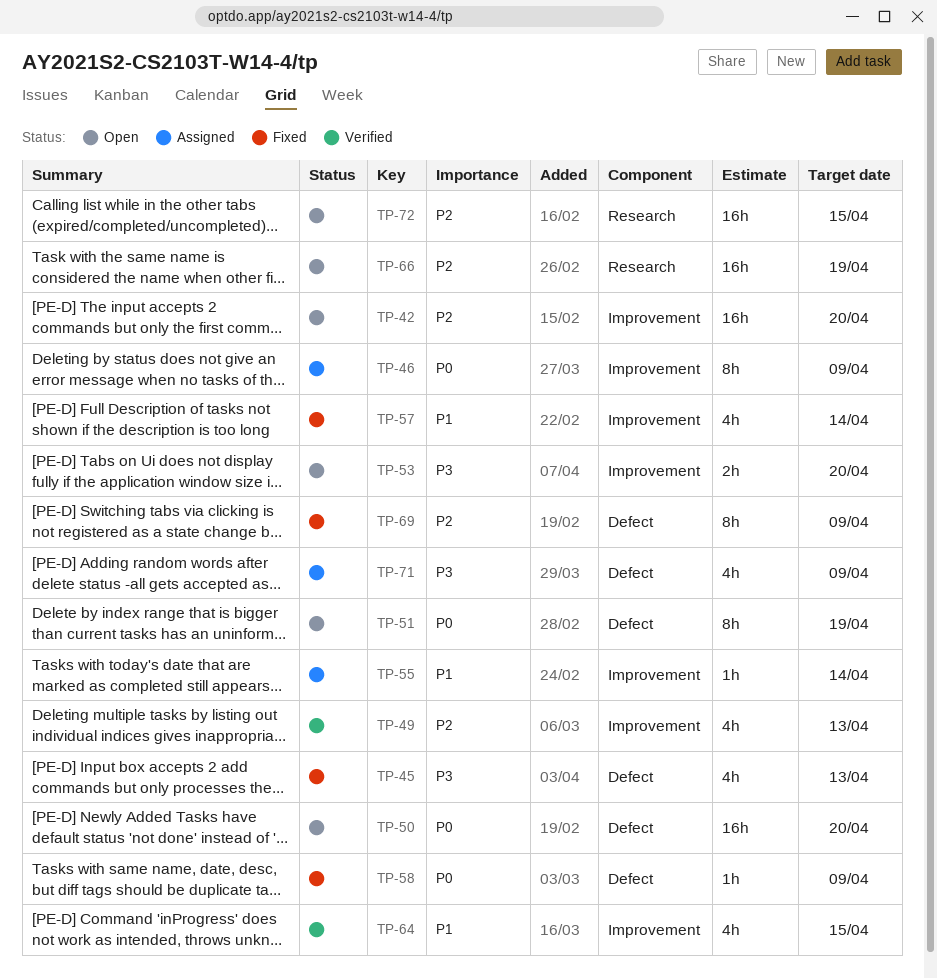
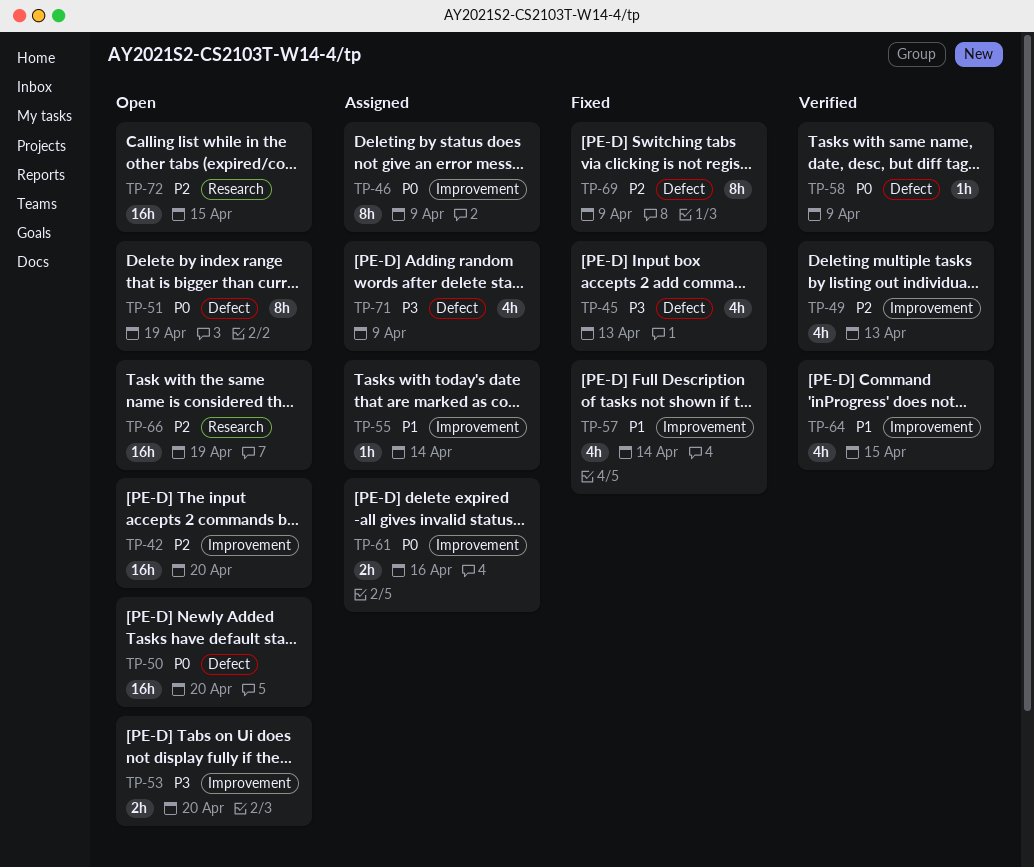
TP-58, status: Fixed -> Verified
TP-61: none -> present

